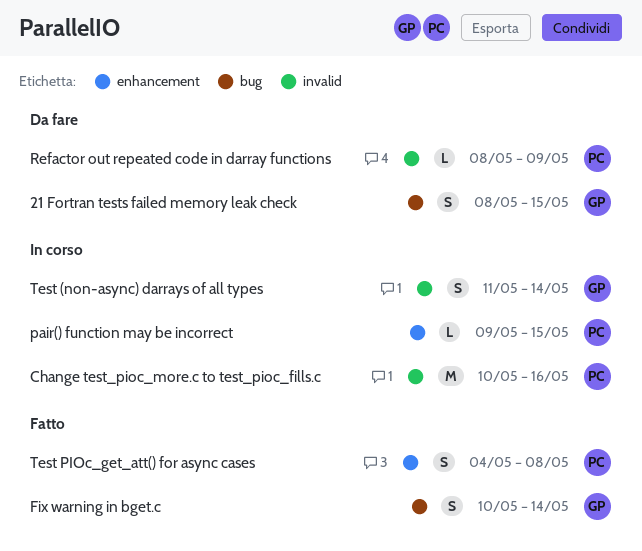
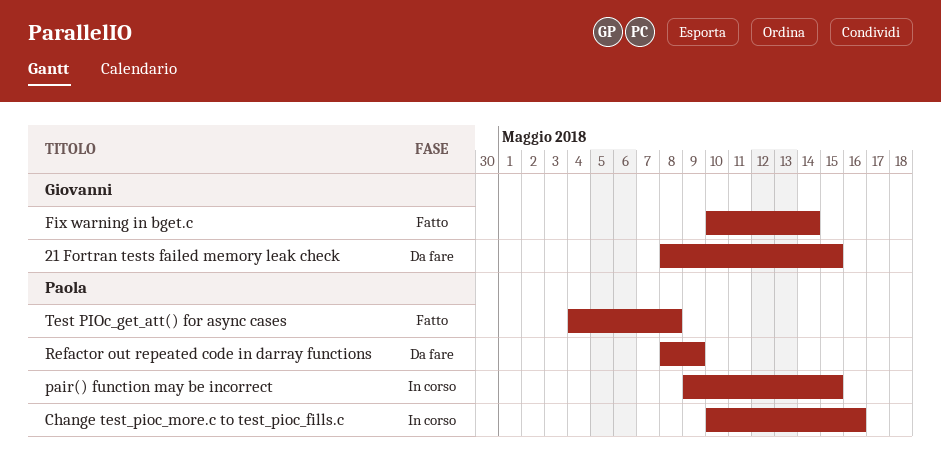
Test (non-async) darrays of all types: present -> none

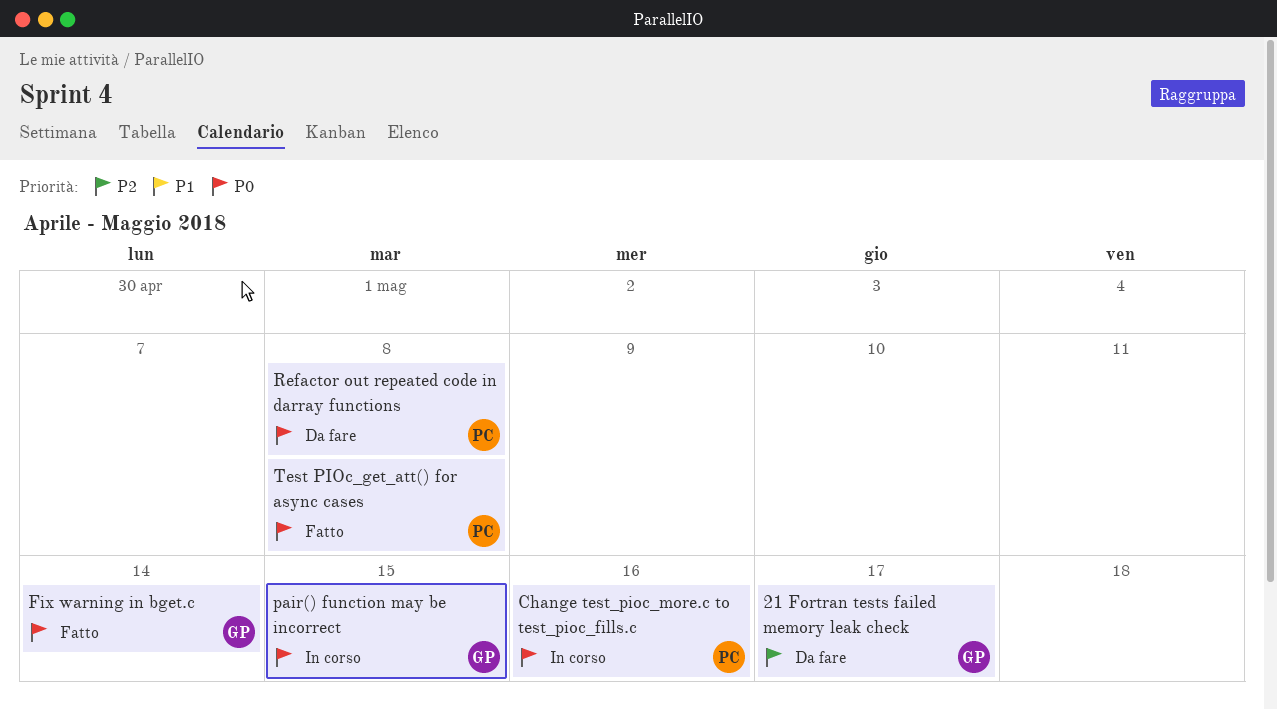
21 Fortran tests failed memory leak check, due: May 15 -> May 17
pair() function may be incorrect, owner: Paola -> Giovanni
Refactor out repeated code in darray functions, due: May 9 -> May 8

